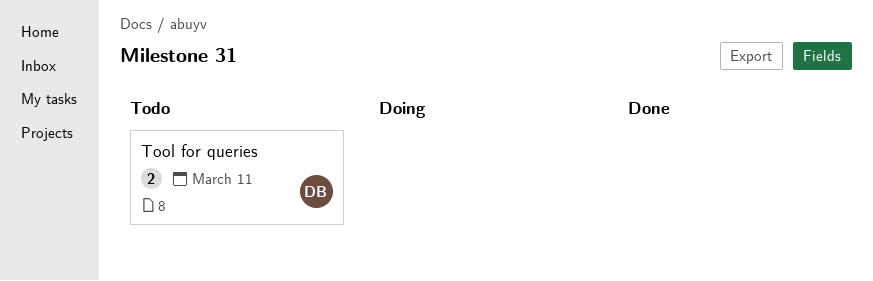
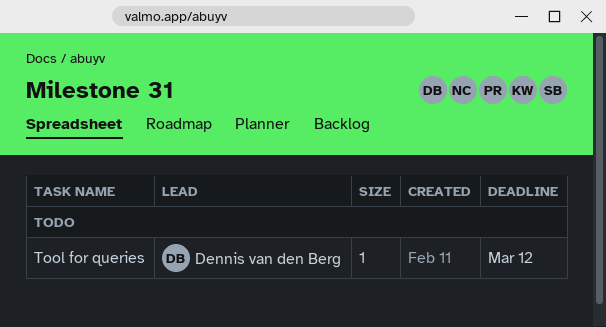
Tool for queries, estimate: 2 -> 1
Tool for queries, due: Mar 11 -> Mar 12

